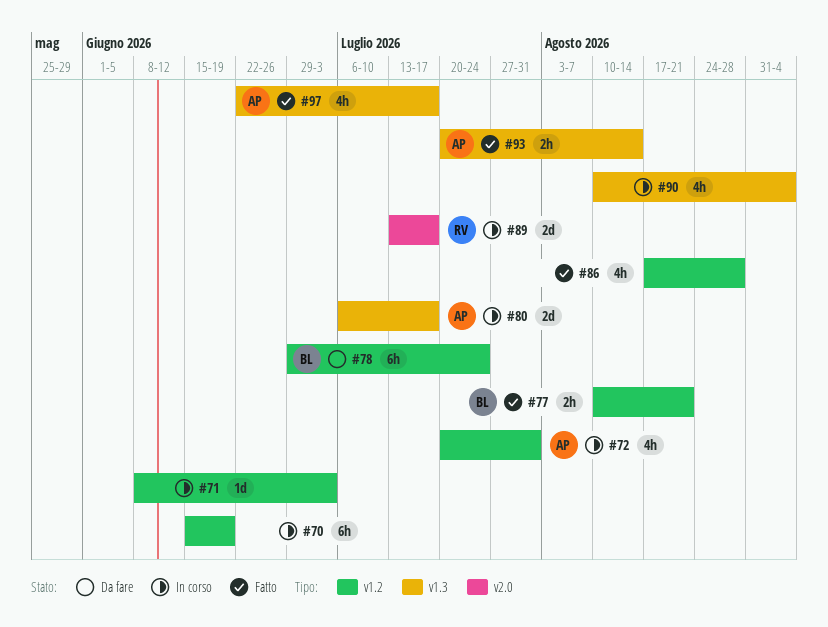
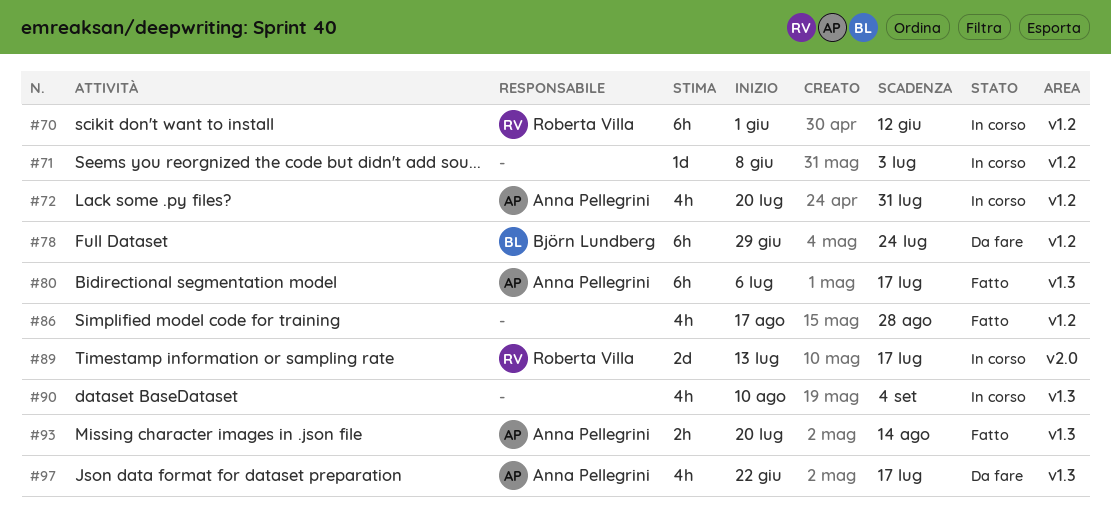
#70, owner: none -> Roberta Villa
#70, start: Jun 15 -> Jun 1
#70, due: Jun 19 -> Jun 12
#77: present -> none
#80, status: In corso -> Fatto
#80, estimate: 2d -> 6h
#97, status: Fatto -> Da fare

